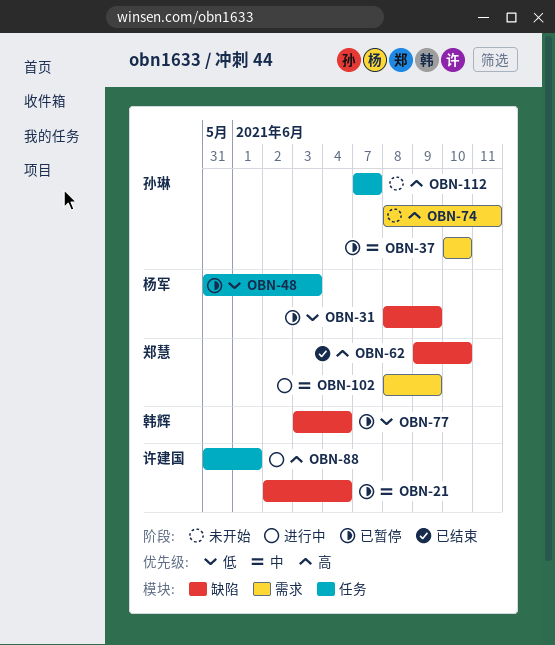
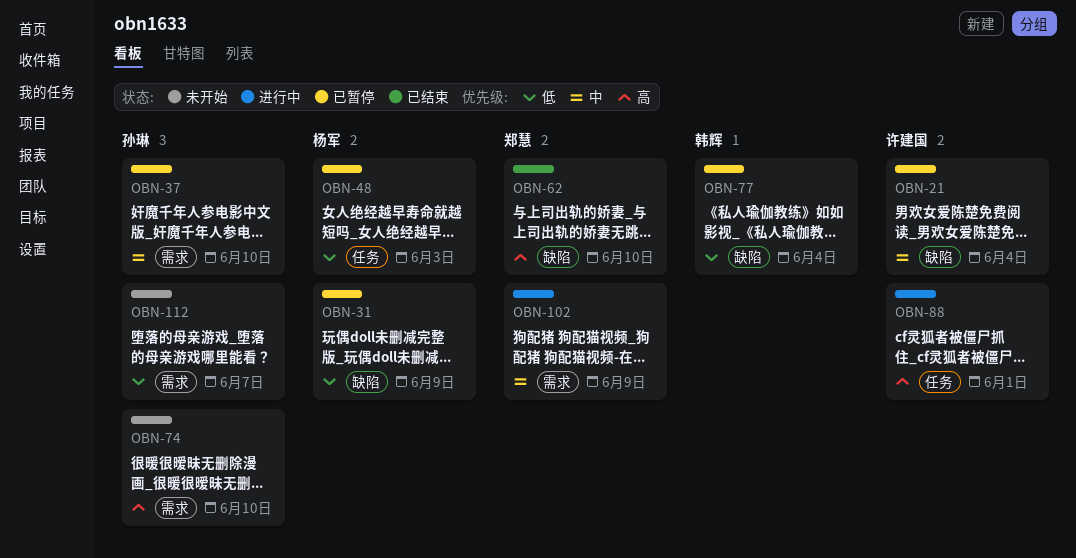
OBN-74, due: Jun 11 -> Jun 10
OBN-112, priority: 高 -> 低
OBN-112, label: 任务 -> 需求

